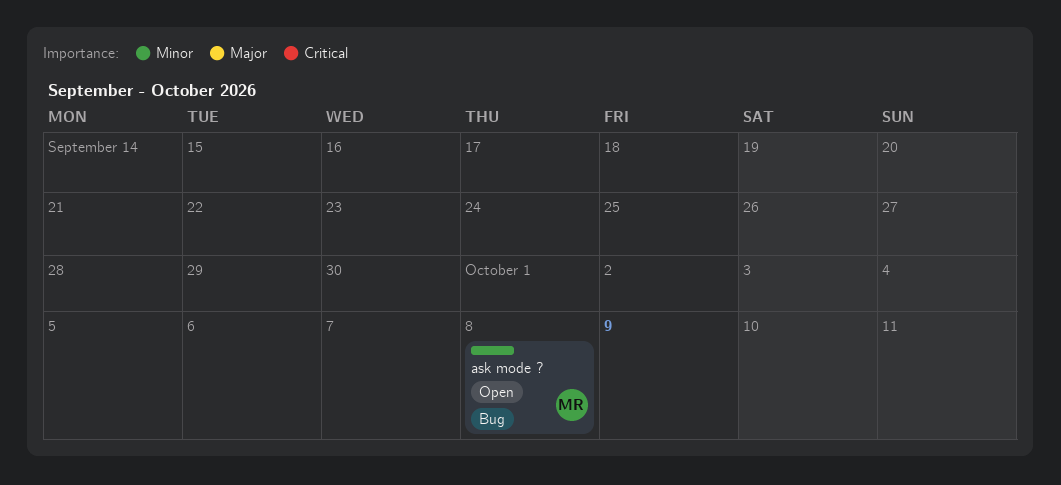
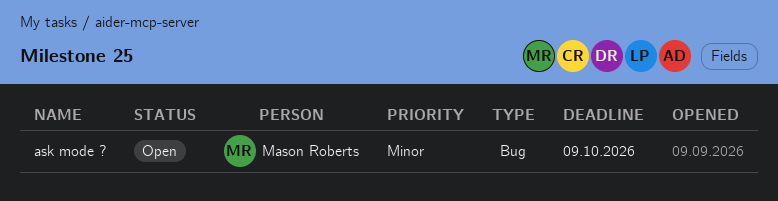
ask mode ?, due: Oct 8 -> Oct 9

